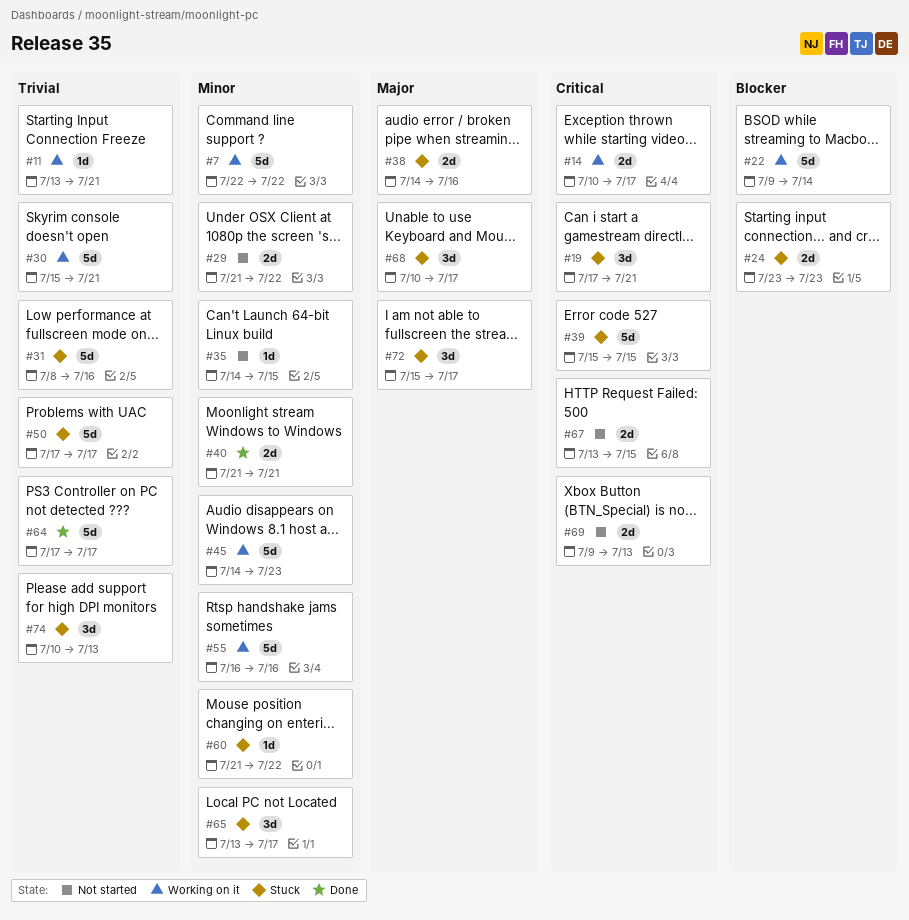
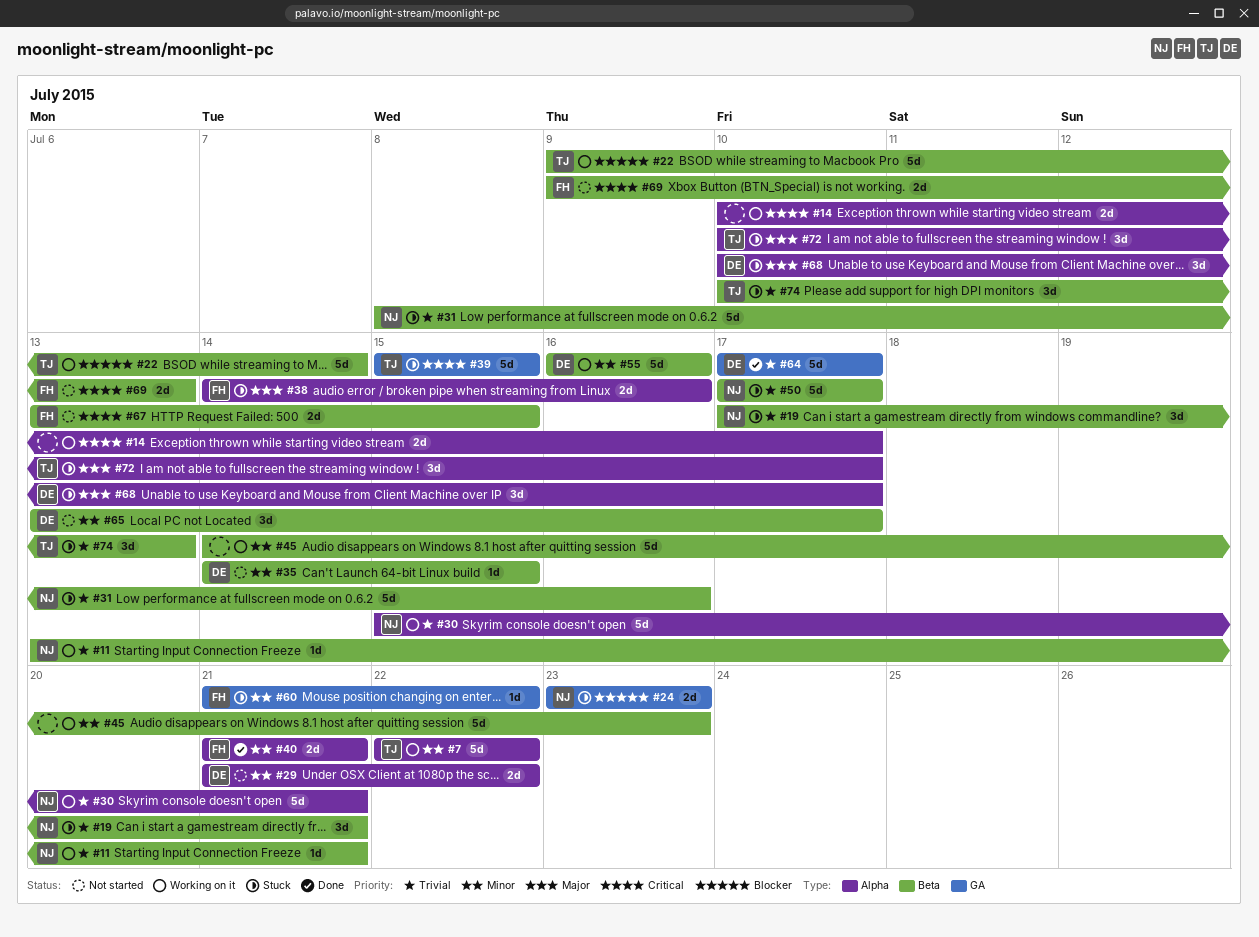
#19, priority: Critical -> Trivial
#65, status: Stuck -> Not started
#72, start: Jul 15 -> Jul 10

